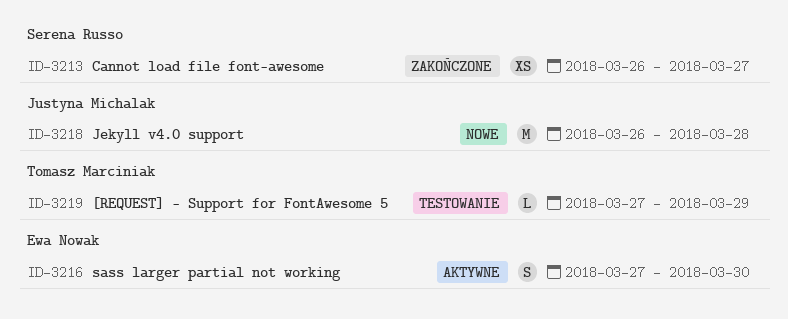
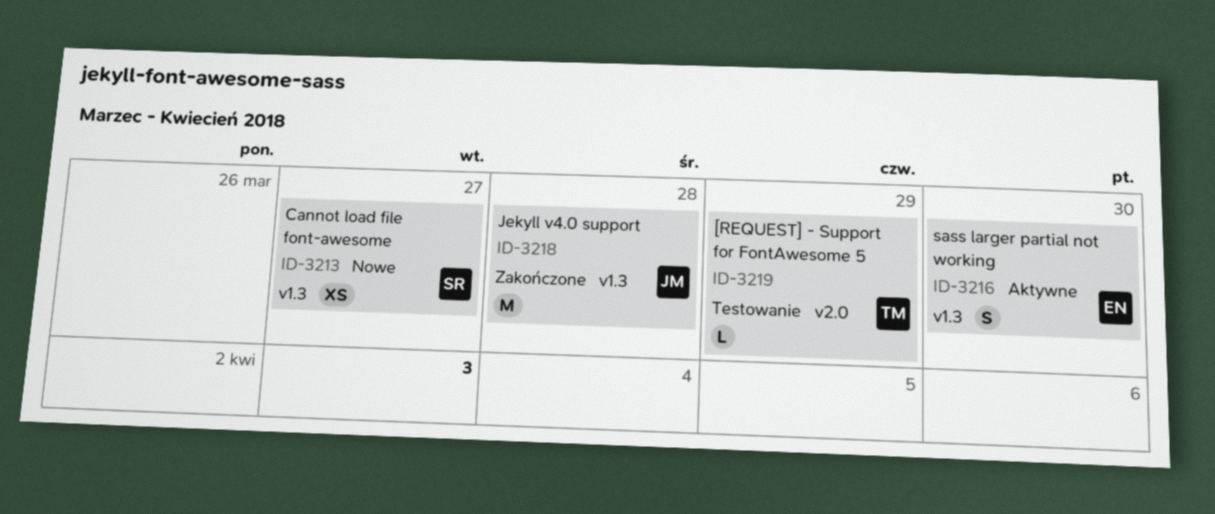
ID-3213, status: Zakończone -> Nowe
ID-3218, status: Nowe -> Zakończone

